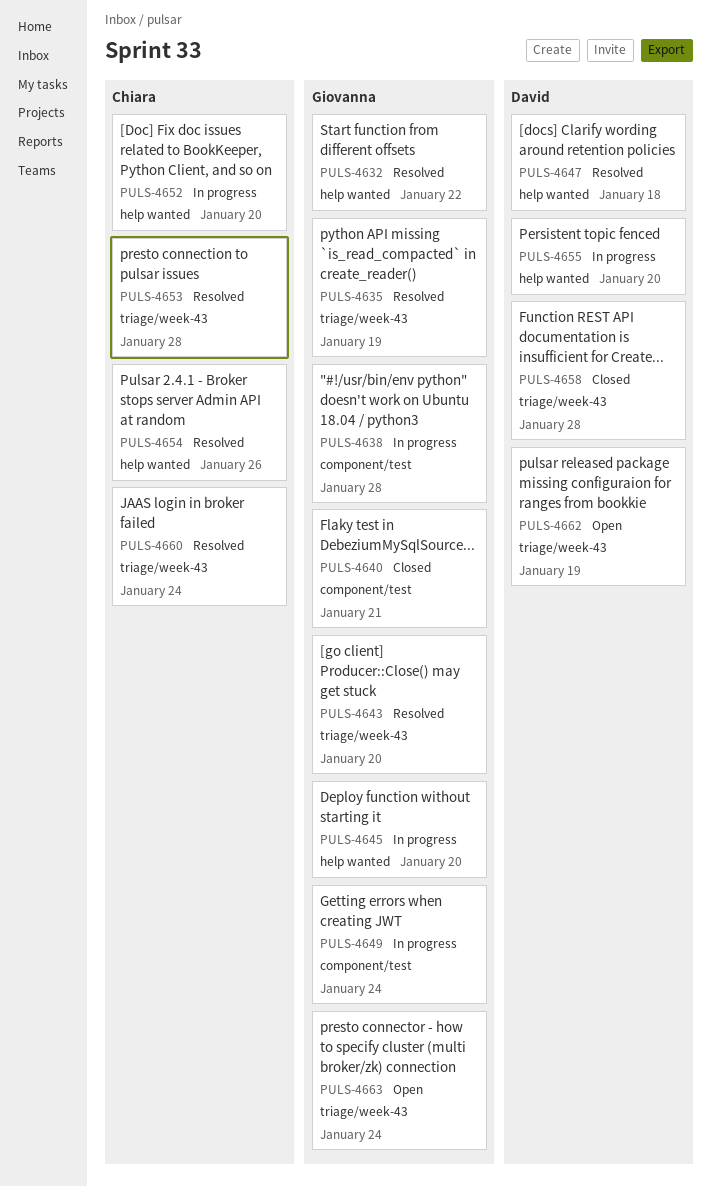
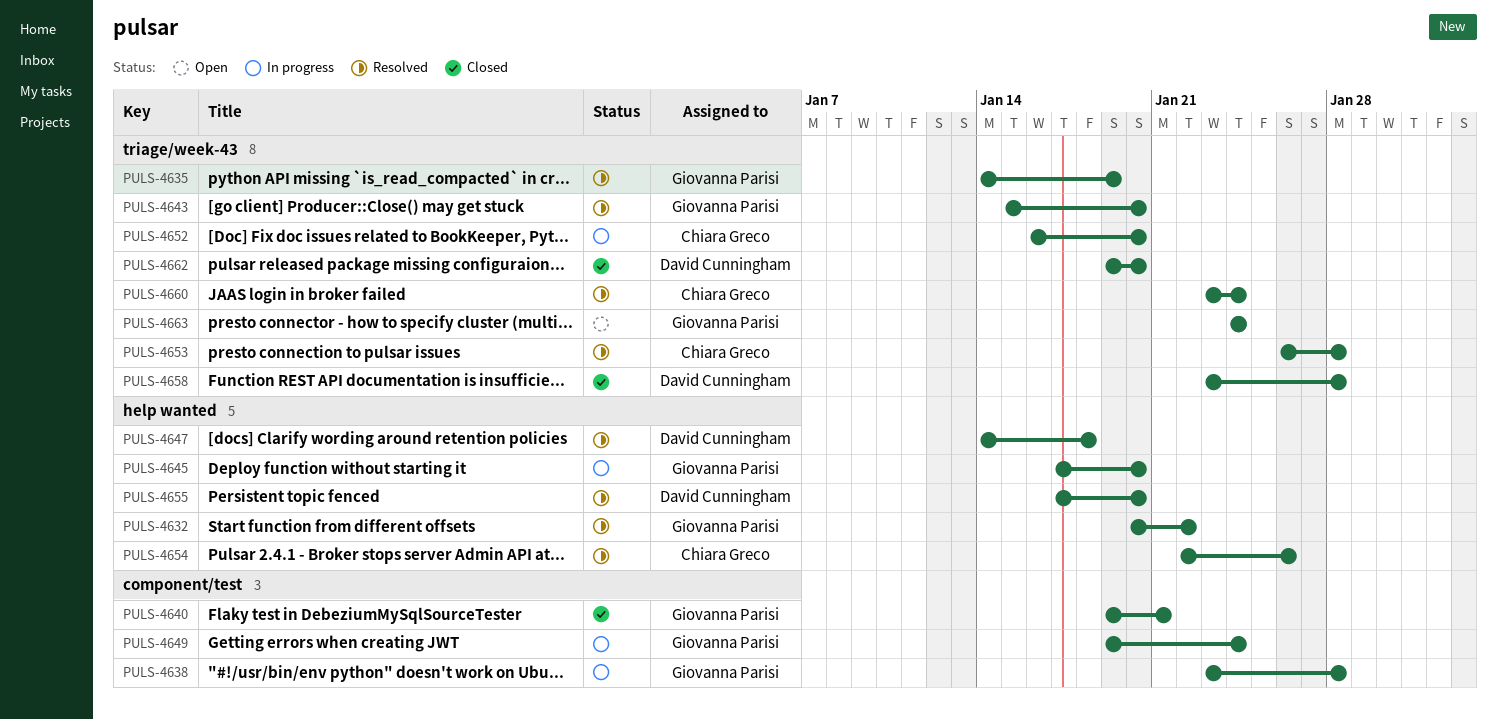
PULS-4652, label: help wanted -> triage/week-43
PULS-4655, status: In progress -> Resolved
PULS-4662, status: Open -> Closed
PULS-4662, due: Jan 19 -> Jan 20

